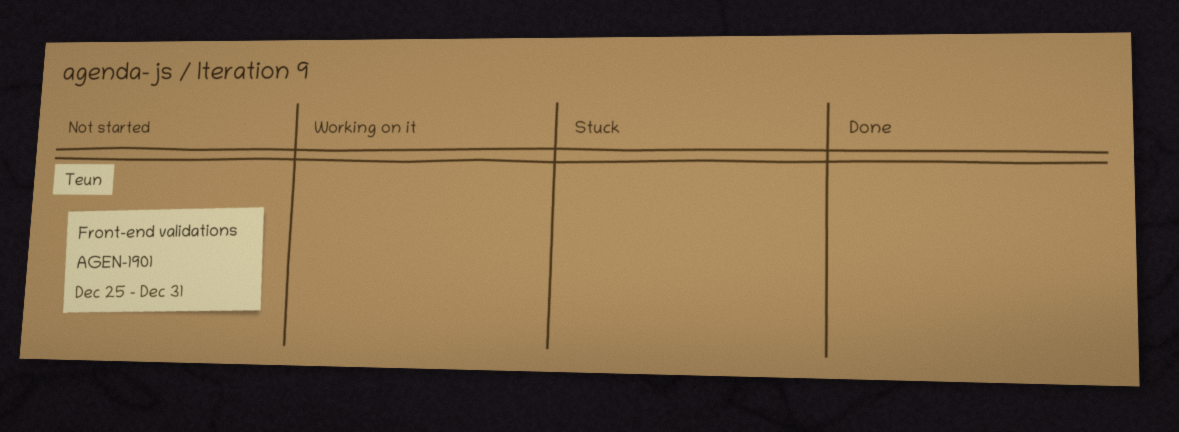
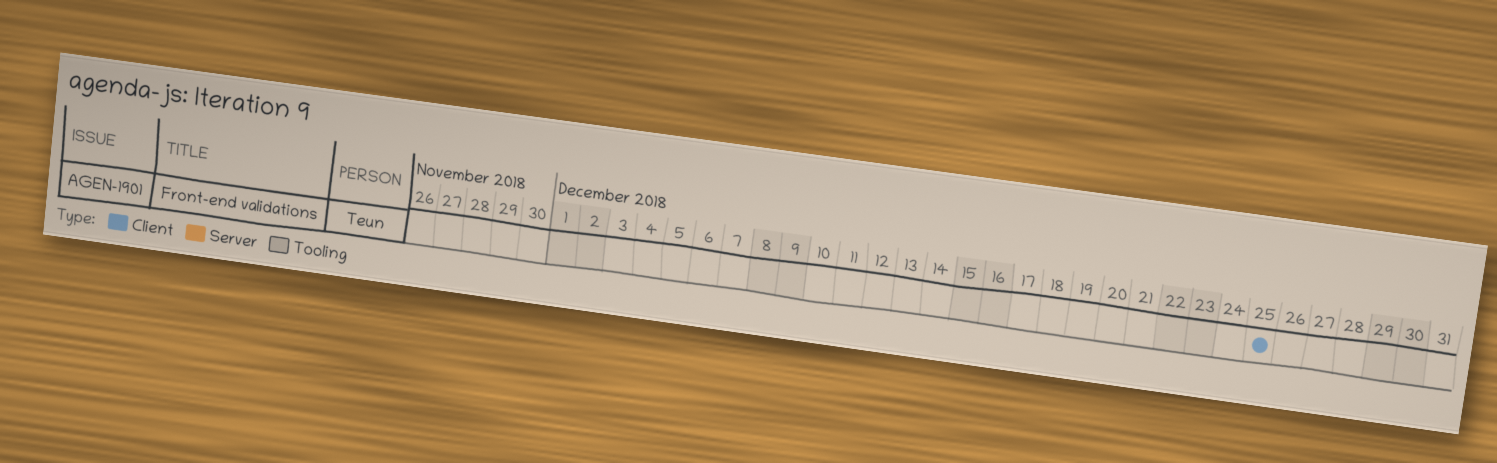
AGEN-1901, due: Dec 31 -> Dec 25

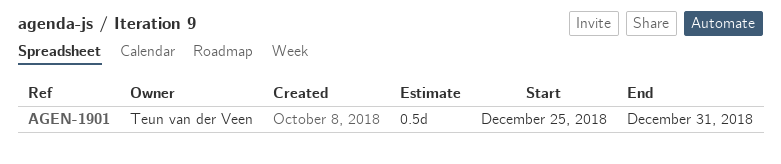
AGEN-1901, due: Dec 25 -> Dec 31

